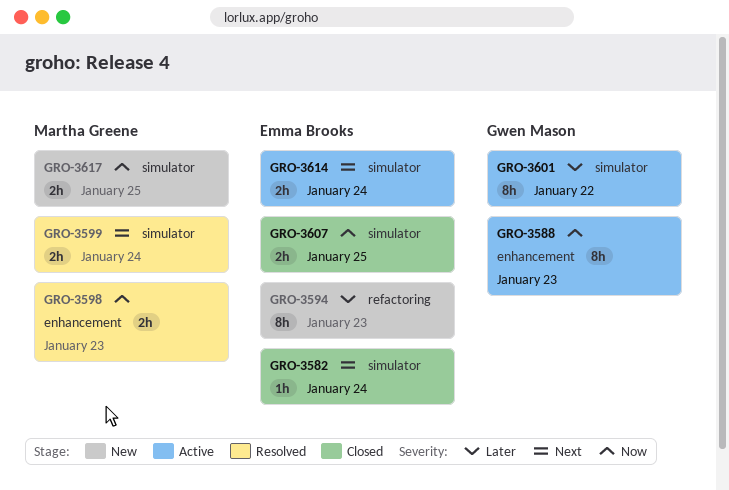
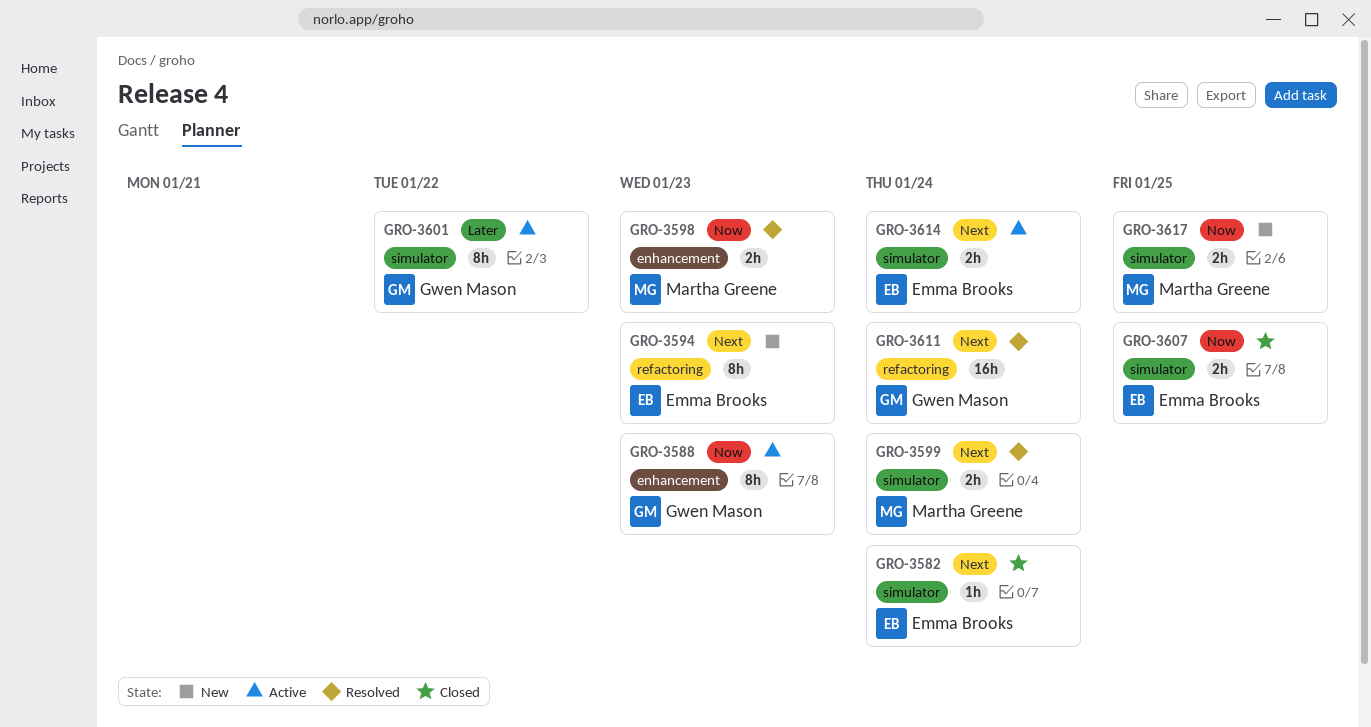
GRO-3594, priority: Later -> Next
GRO-3611: none -> present

